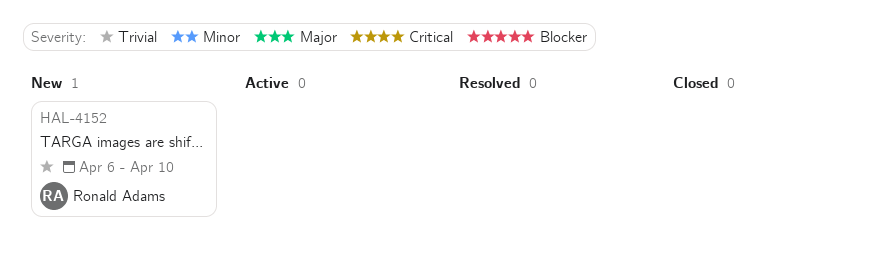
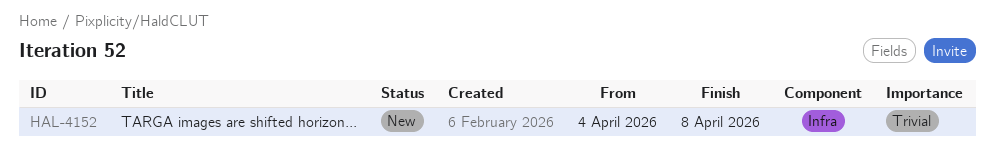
HAL-4152, start: Apr 6 -> Apr 4
HAL-4152, due: Apr 10 -> Apr 8

